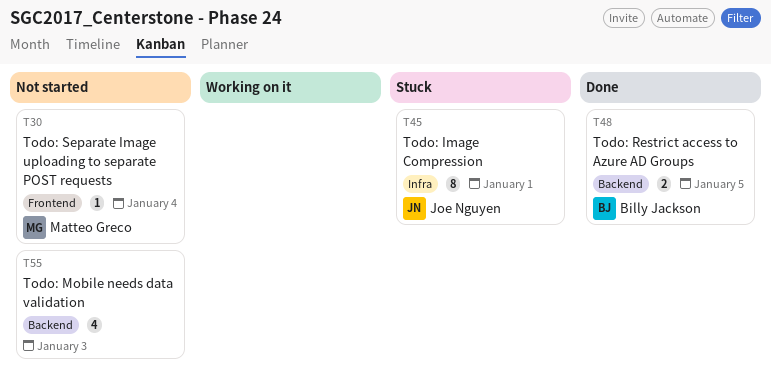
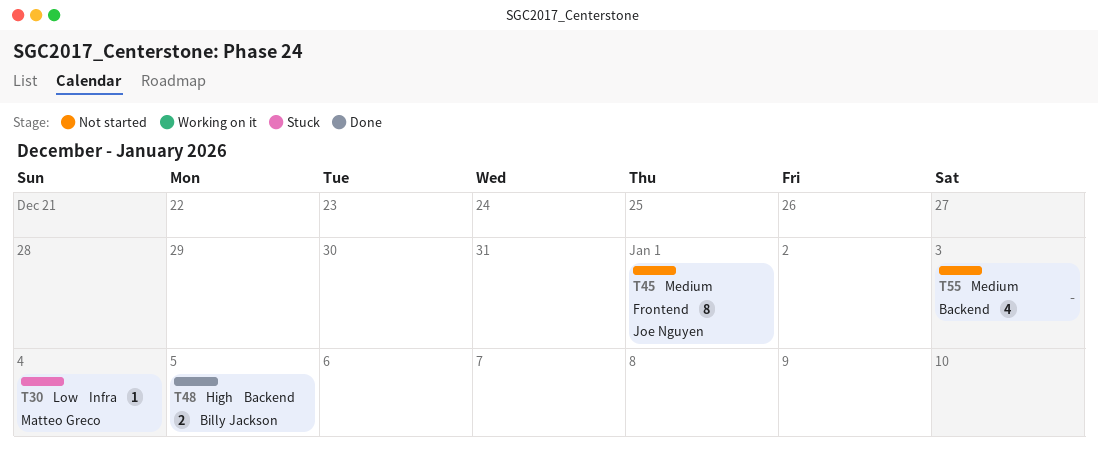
T30, status: Not started -> Stuck
T30, label: Frontend -> Infra
T45, status: Stuck -> Not started
T45, label: Infra -> Frontend

